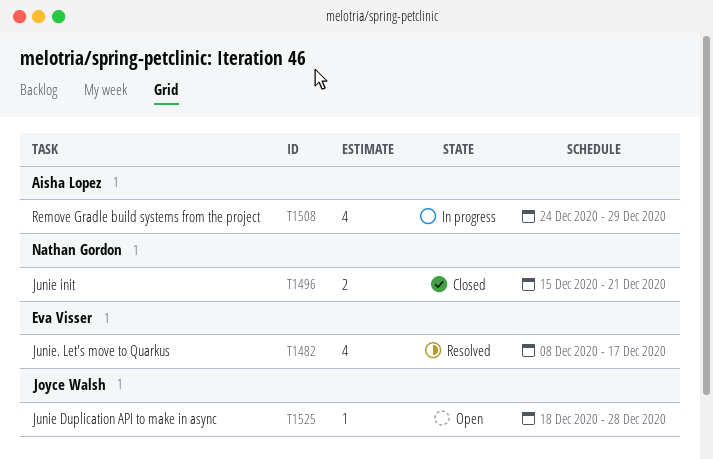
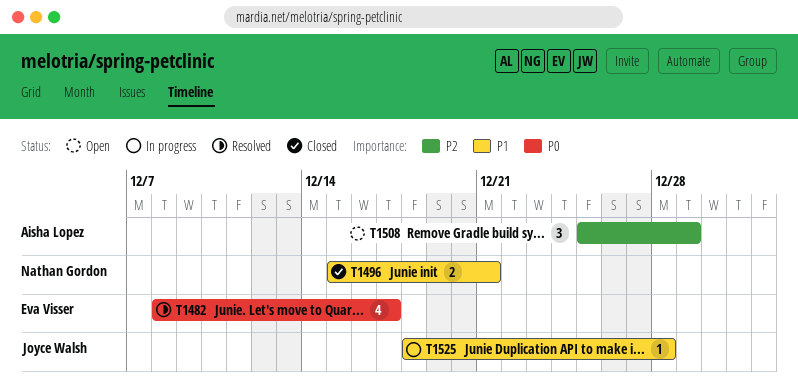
T1508, status: In progress -> Open
T1508, estimate: 4 -> 3
T1508, start: Dec 24 -> Dec 25
T1525, status: Open -> In progress

